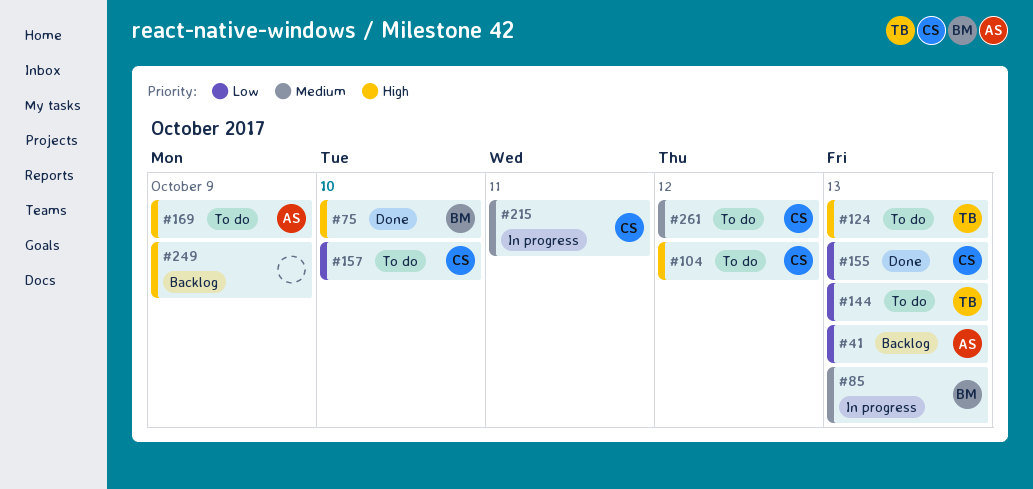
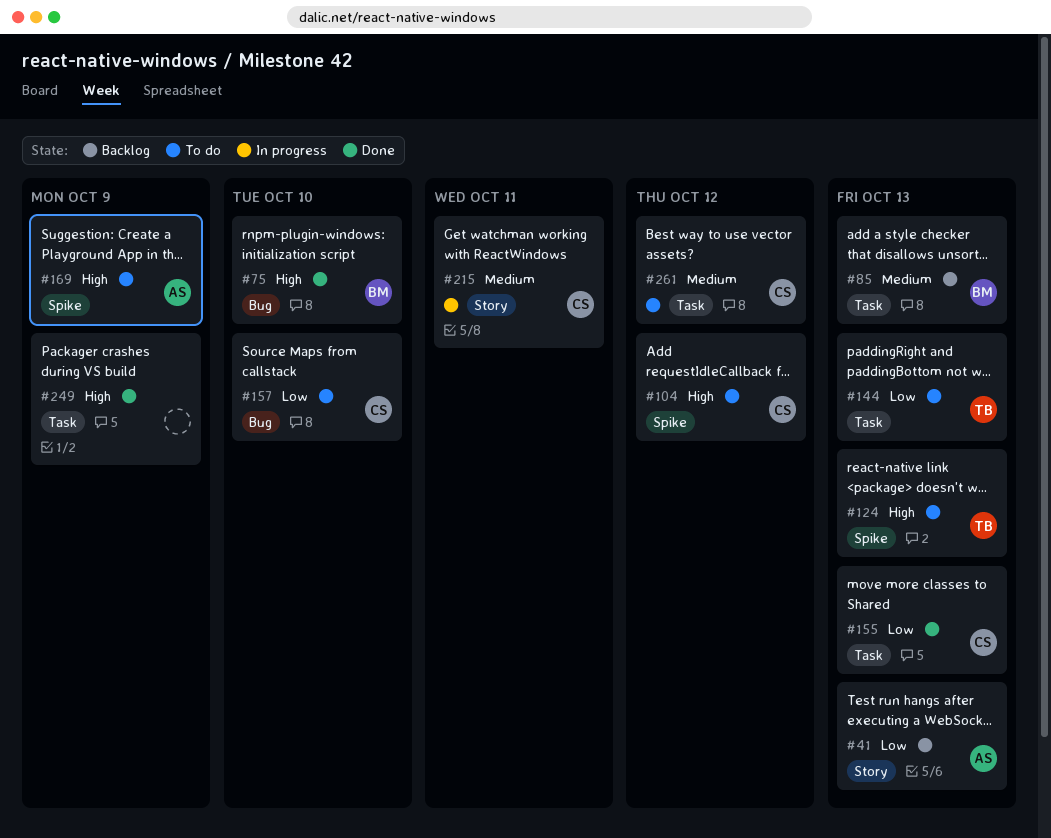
#85, status: In progress -> Backlog
#249, status: Backlog -> Done

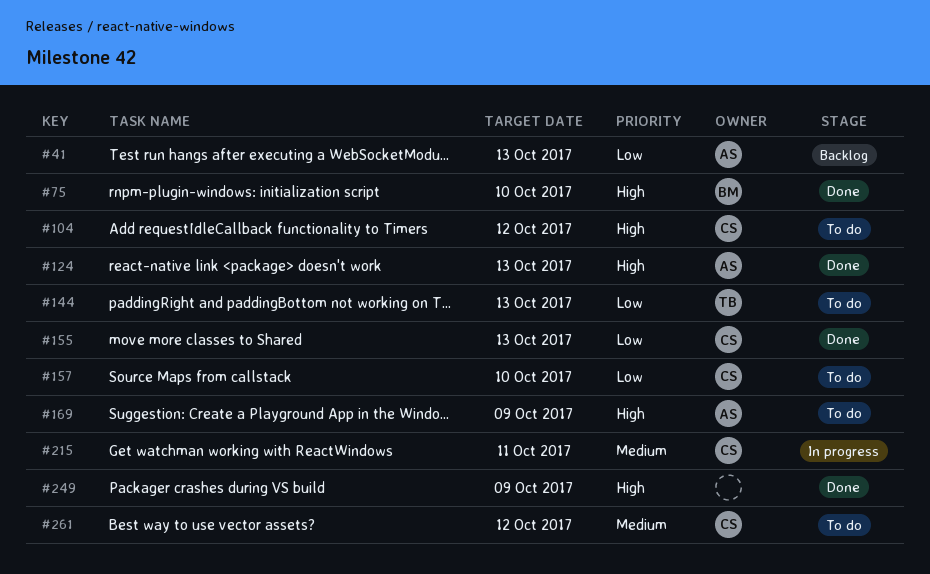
#85: present -> none
#124, status: To do -> Done
#124, owner: TB -> AS

